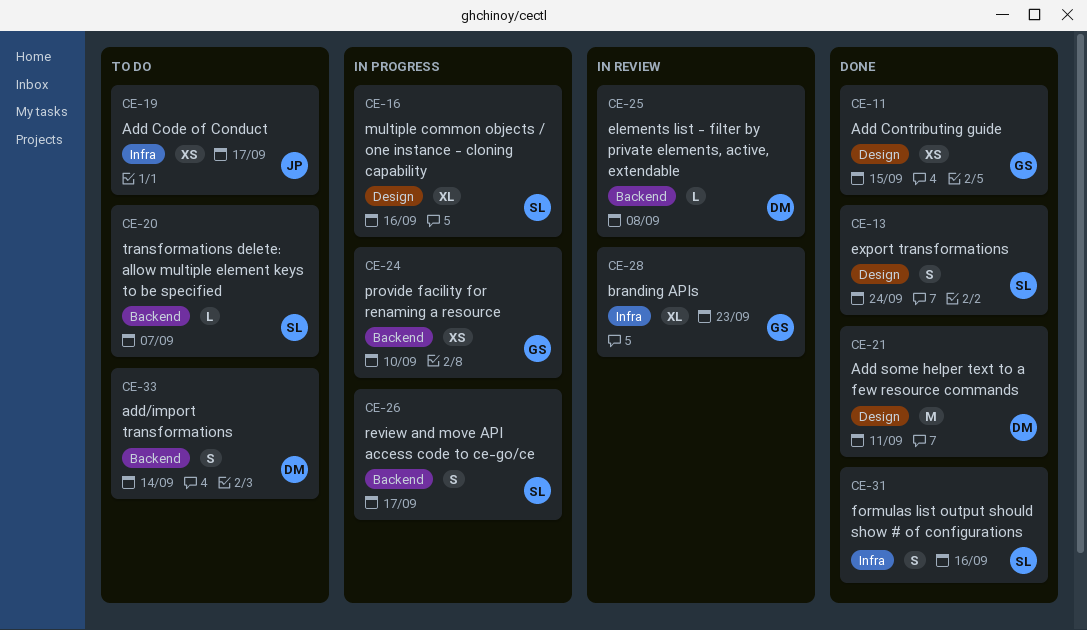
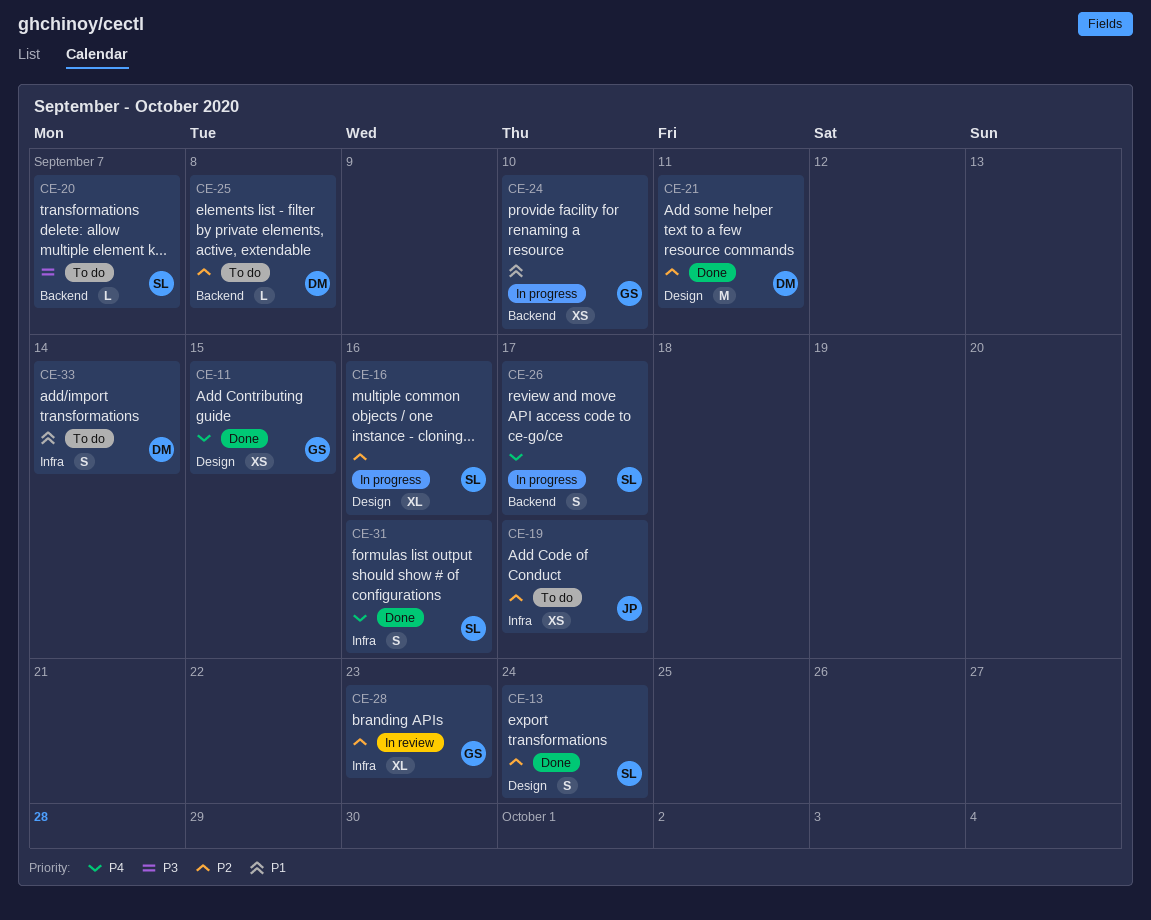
CE-25, status: In review -> To do
CE-33, label: Backend -> Infra

